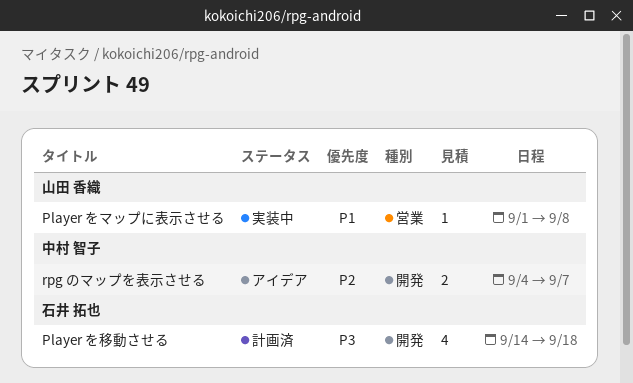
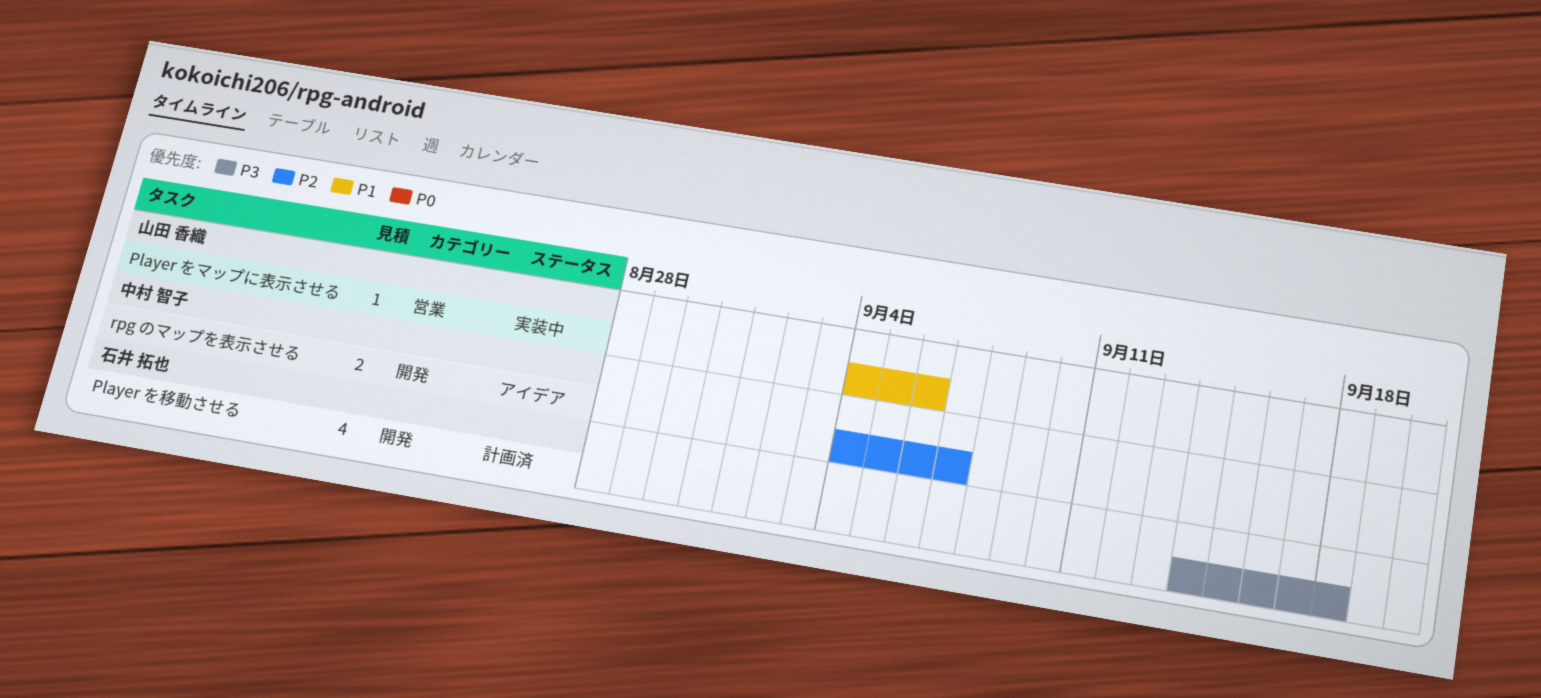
Player をマップに表示させる, start: Sep 1 -> Sep 4
Player をマップに表示させる, due: Sep 8 -> Sep 6

